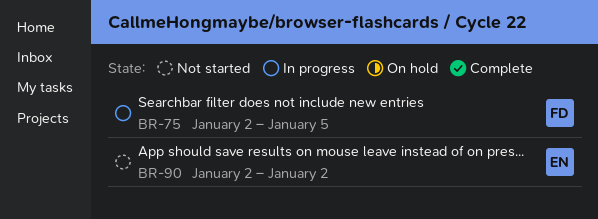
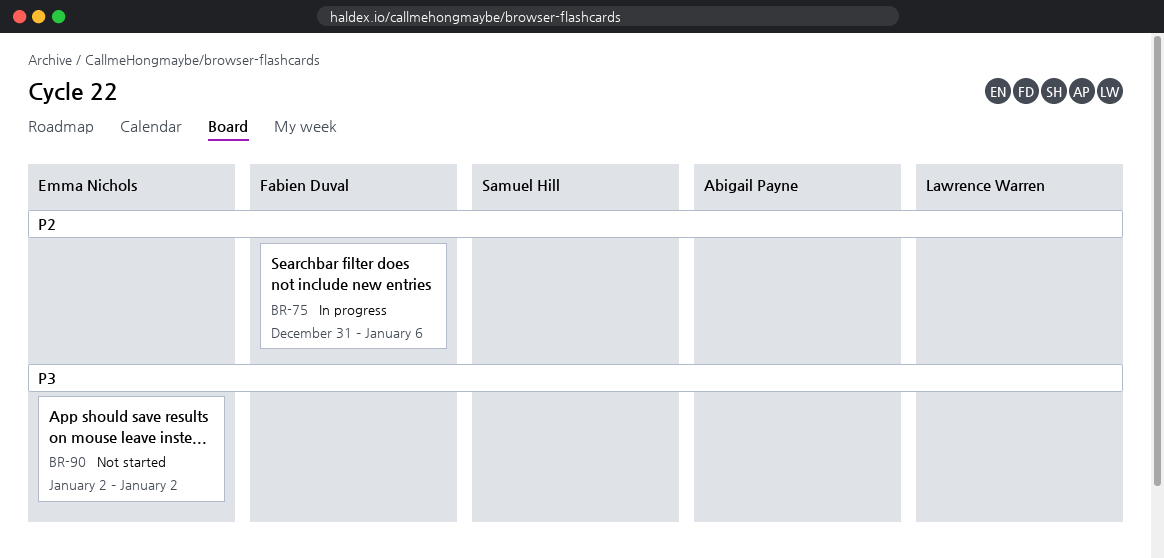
BR-75, start: Jan 2 -> Dec 31
BR-75, due: Jan 5 -> Jan 6

